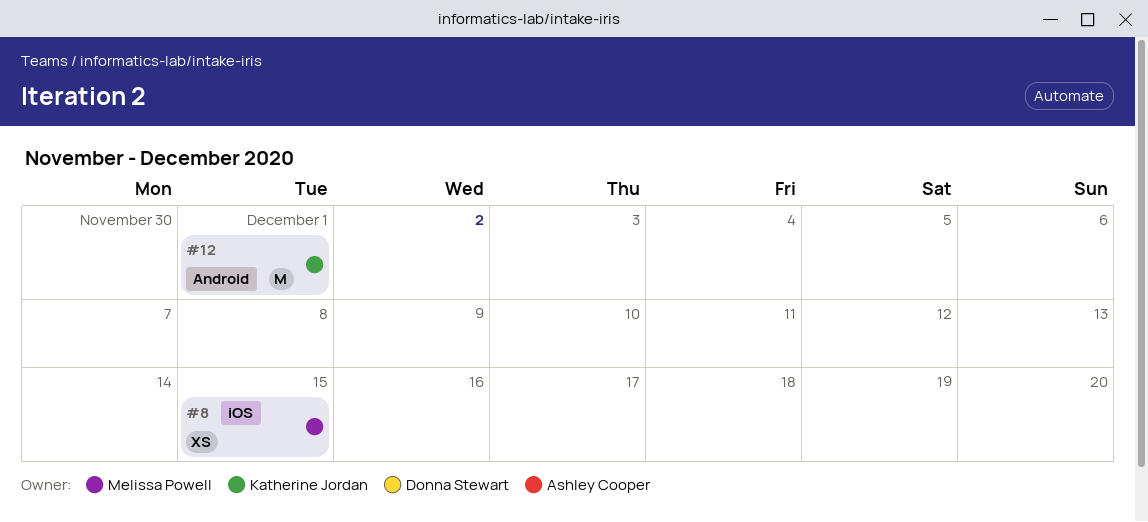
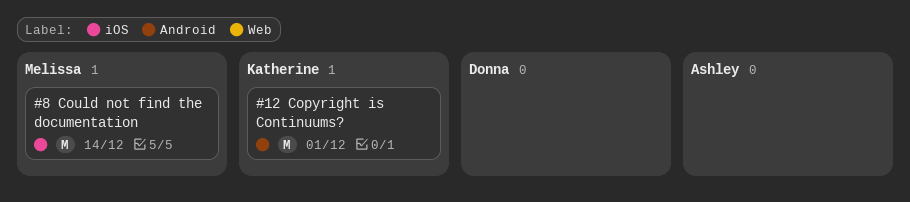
#8, estimate: XS -> M
#8, due: Dec 15 -> Dec 14

